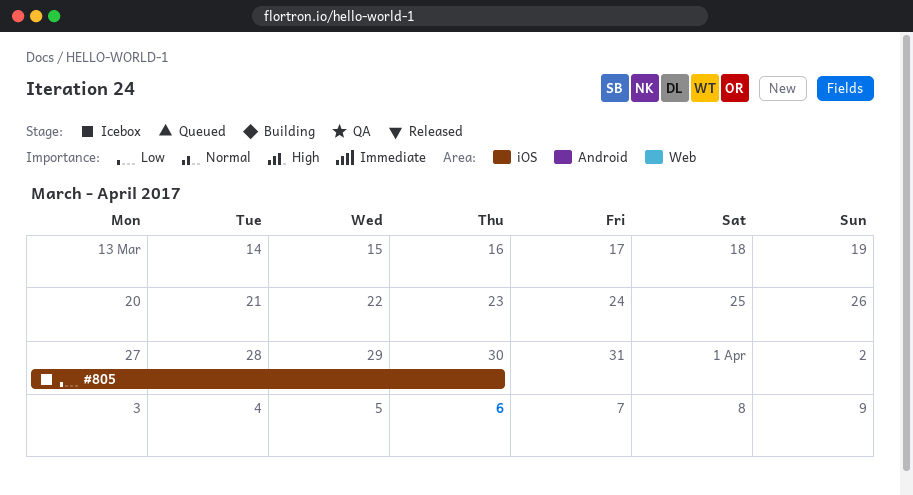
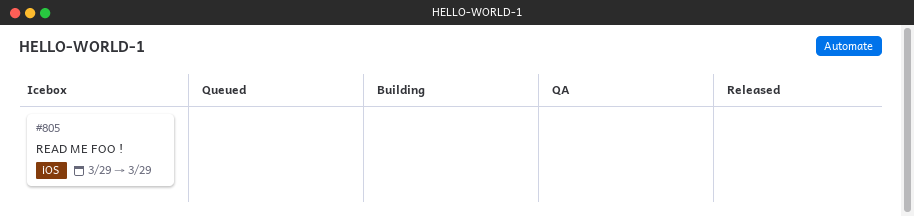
#805, start: Mar 27 -> Mar 29
#805, due: Mar 30 -> Mar 29

